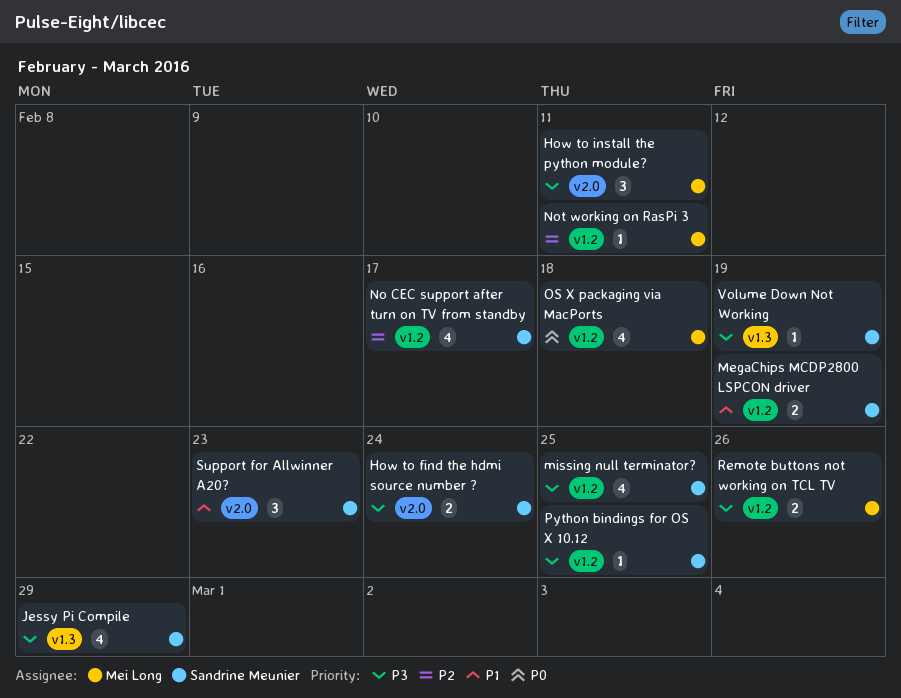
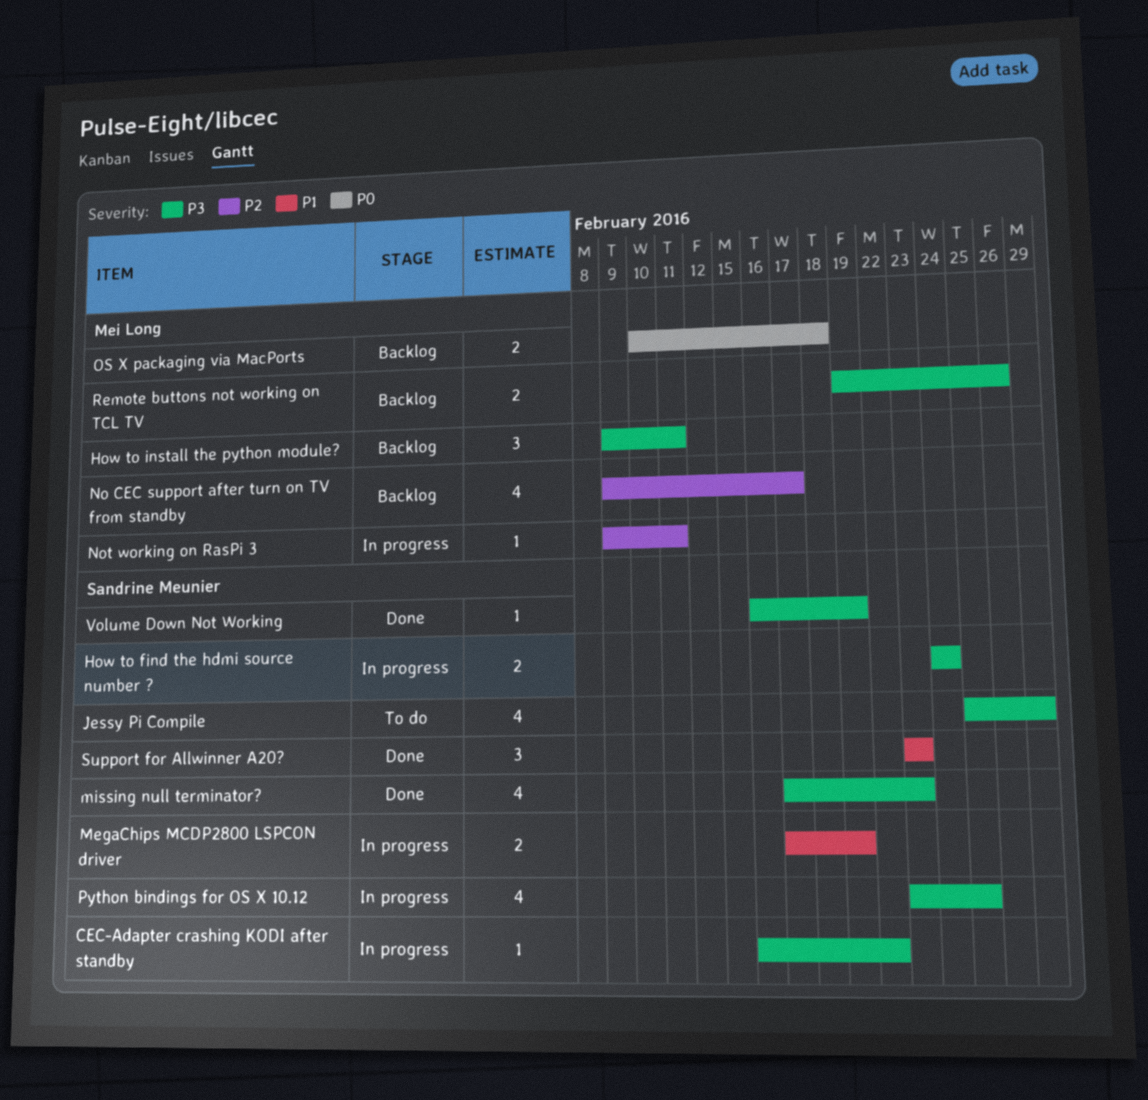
CEC-Adapter crashing KODI after standby: none -> present
missing null terminator?, due: Feb 25 -> Feb 23
No CEC support after turn on TV from standby, owner: Sandrine Meunier -> Mei Long
OS X packaging via MacPorts, estimate: 4 -> 2
Python bindings for OS X 10.12, estimate: 1 -> 4

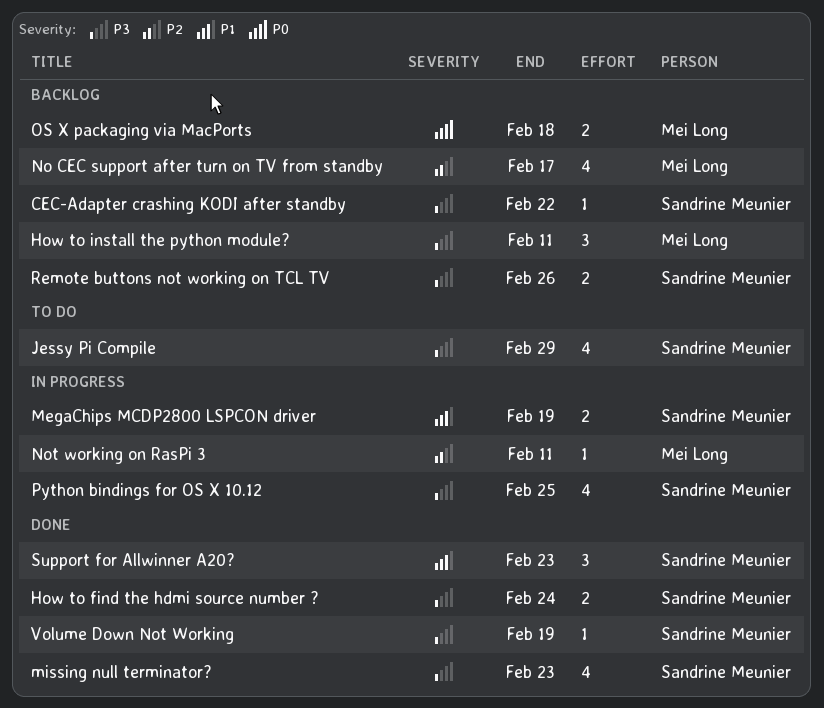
CEC-Adapter crashing KODI after standby, status: In progress -> Backlog
How to find the hdmi source number ?, status: In progress -> Done
Remote buttons not working on TCL TV, owner: Mei Long -> Sandrine Meunier

